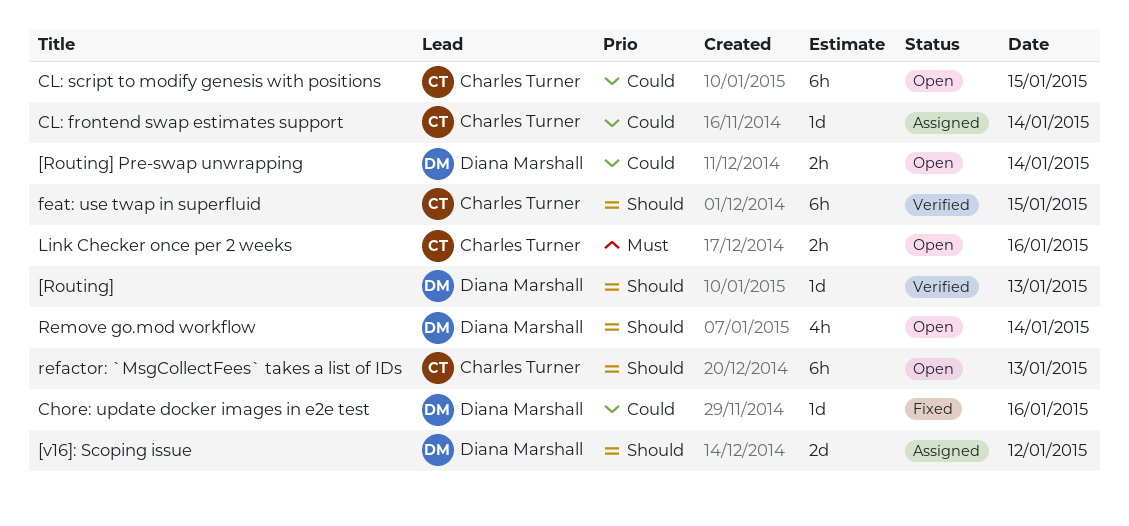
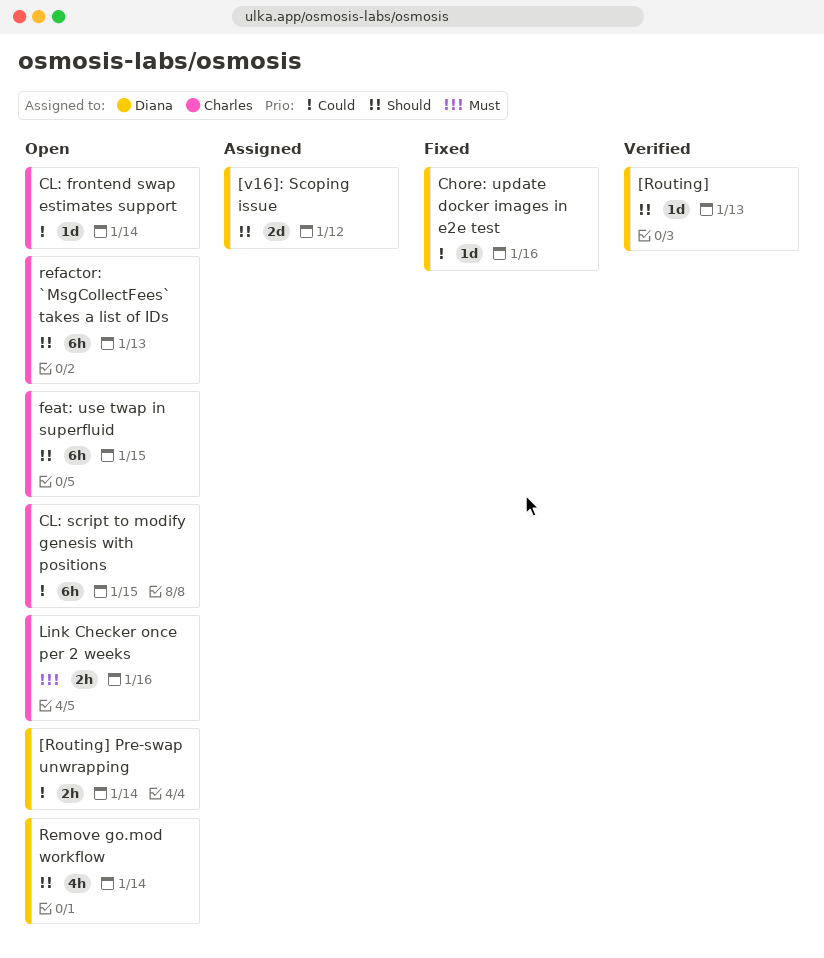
CL: frontend swap estimates support, status: Assigned -> Open
feat: use twap in superfluid, status: Verified -> Open

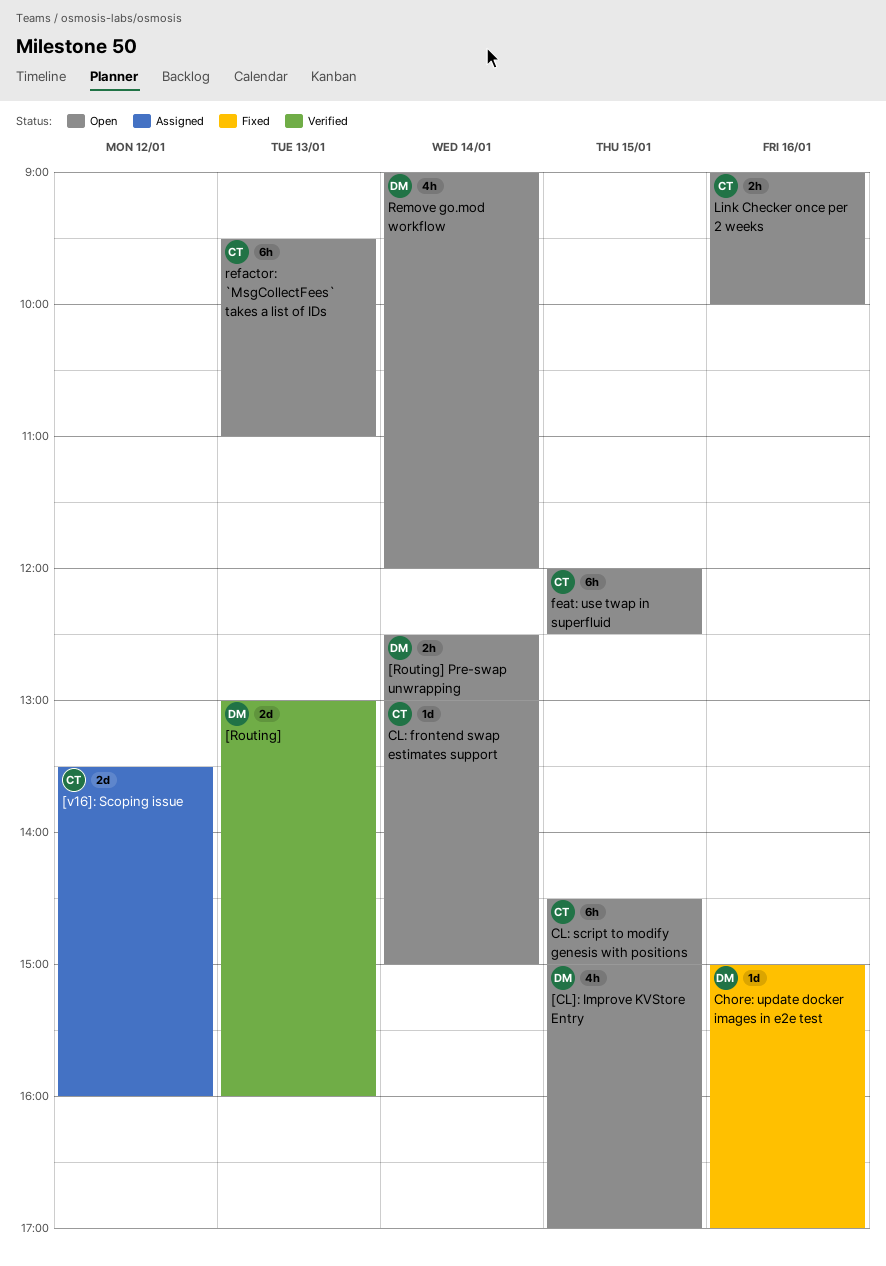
[CL]: Improve KVStore Entry: none -> present
[Routing], estimate: 1d -> 2d
[v16]: Scoping issue, owner: Diana -> Charles

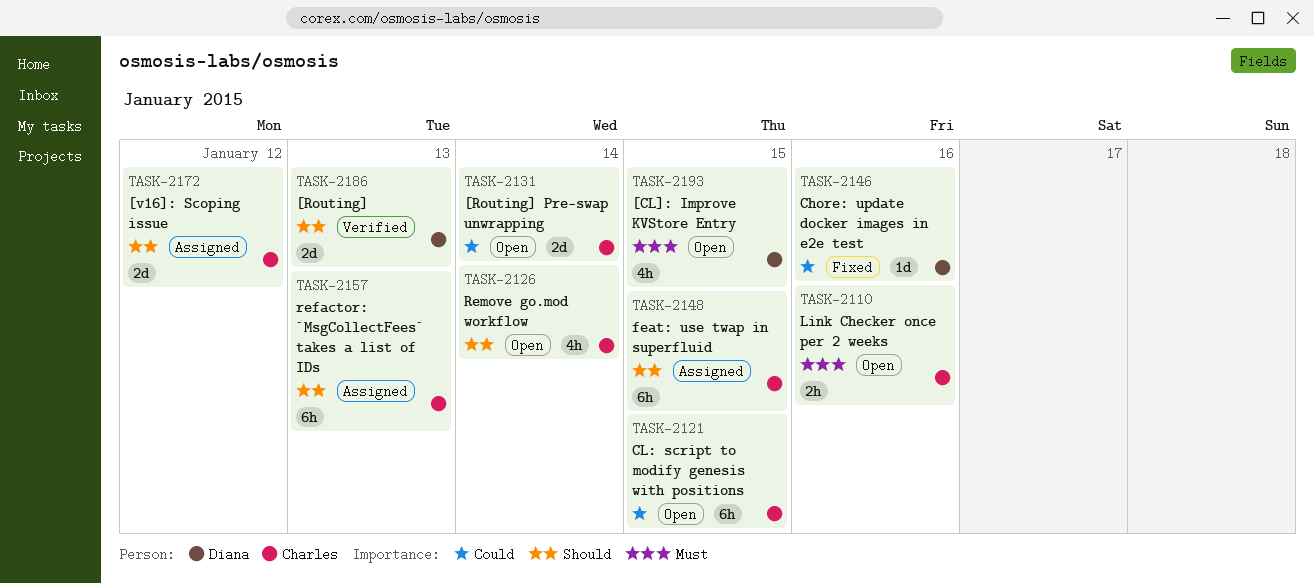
[Routing] Pre-swap unwrapping, owner: Diana -> Charles
[Routing] Pre-swap unwrapping, estimate: 2h -> 2d
CL: frontend swap estimates support: present -> none
feat: use twap in superfluid, status: Open -> Assigned
refactor: `MsgCollectFees` takes a list of IDs, status: Open -> Assigned
Remove go.mod workflow, owner: Diana -> Charles

